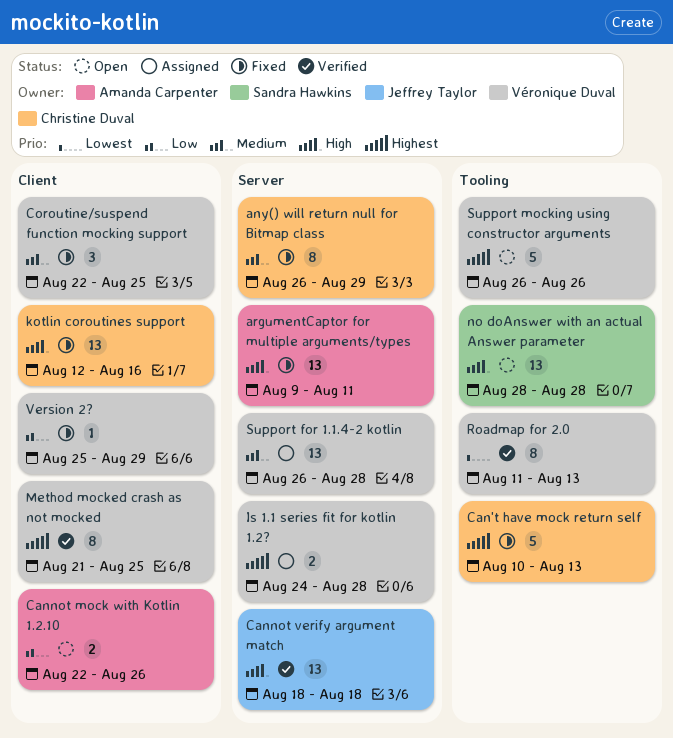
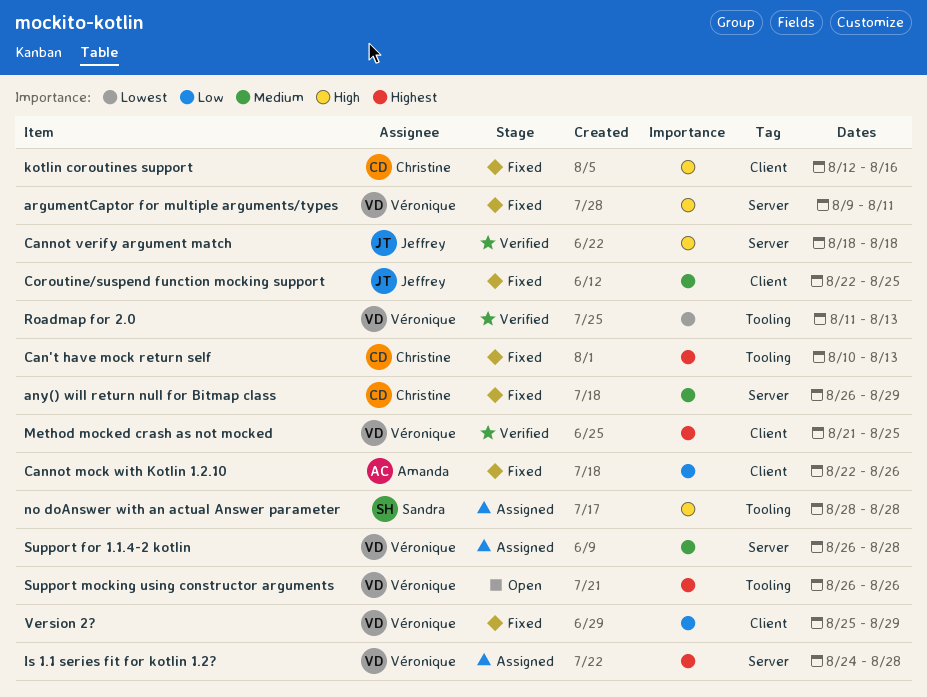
argumentCaptor for multiple arguments/types, owner: Amanda Carpenter -> Véronique Duval
Cannot mock with Kotlin 1.2.10, status: Open -> Fixed
Coroutine/suspend function mocking support, owner: Véronique Duval -> Jeffrey Taylor
no doAnswer with an actual Answer parameter, status: Open -> Assigned

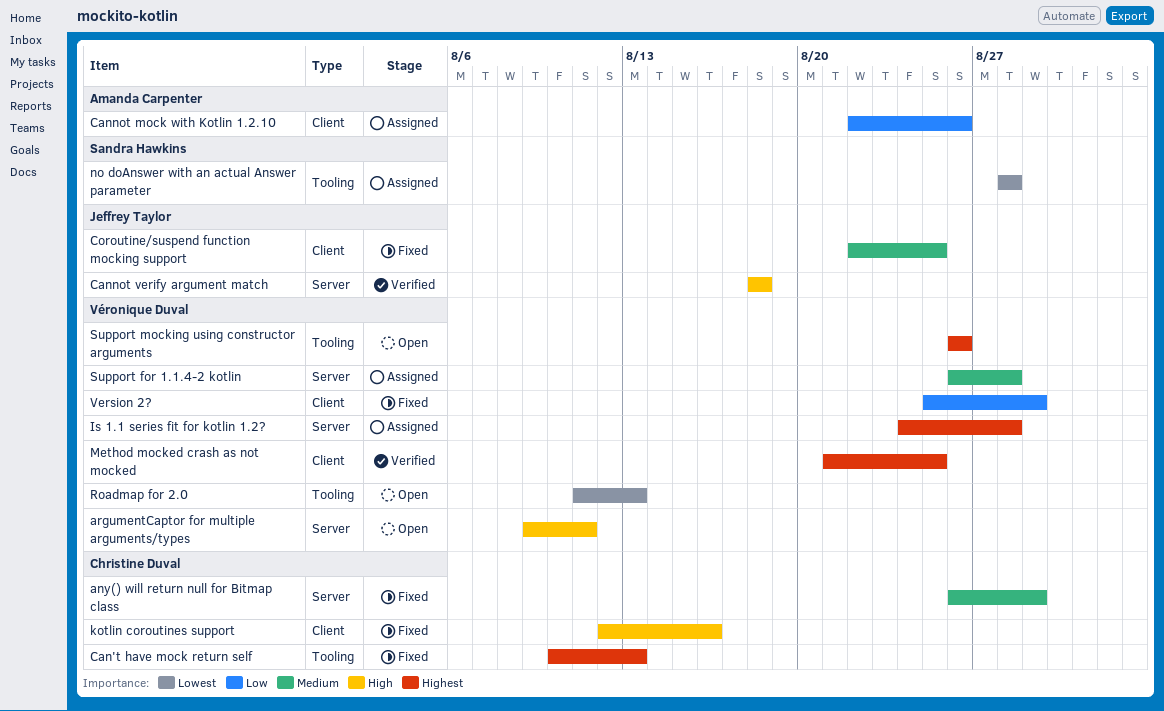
argumentCaptor for multiple arguments/types, status: Fixed -> Open
Cannot mock with Kotlin 1.2.10, status: Fixed -> Assigned
no doAnswer with an actual Answer parameter, priority: High -> Lowest
Roadmap for 2.0, status: Verified -> Open

